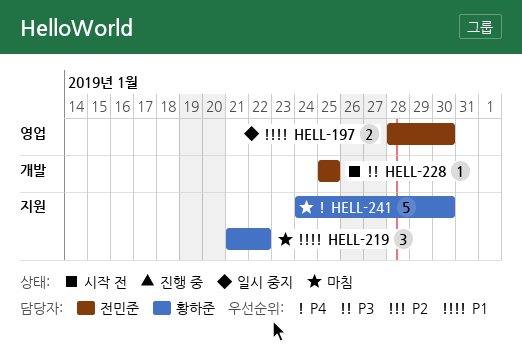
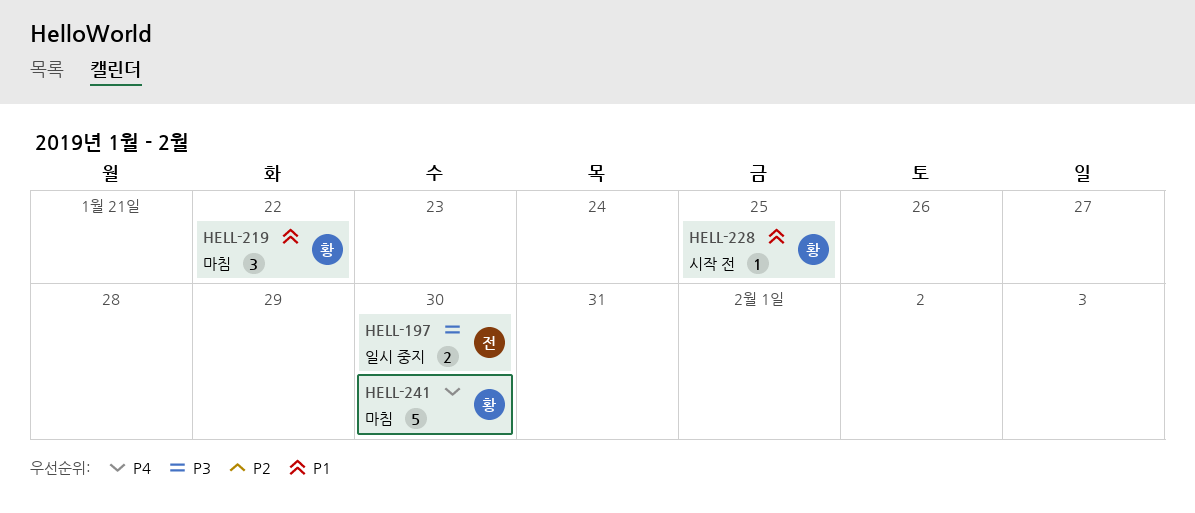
HELL-197, priority: P1 -> P3
HELL-228, owner: 전민준 -> 황하준
HELL-228, priority: P3 -> P1

